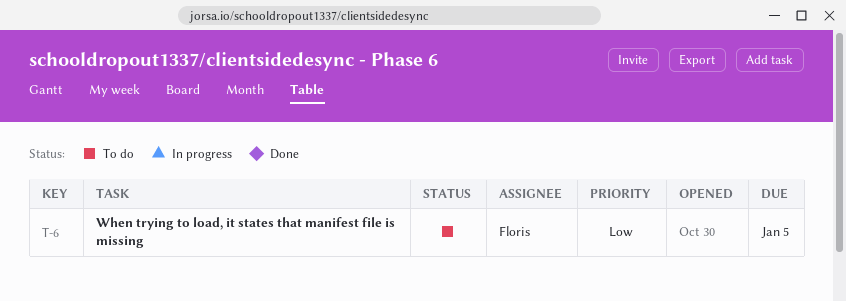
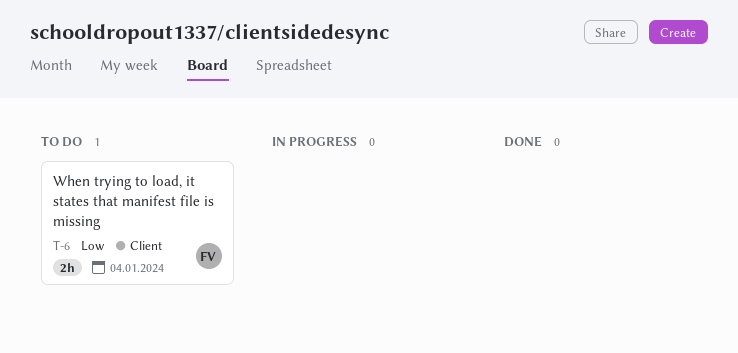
T-6, due: Jan 5 -> Jan 4

